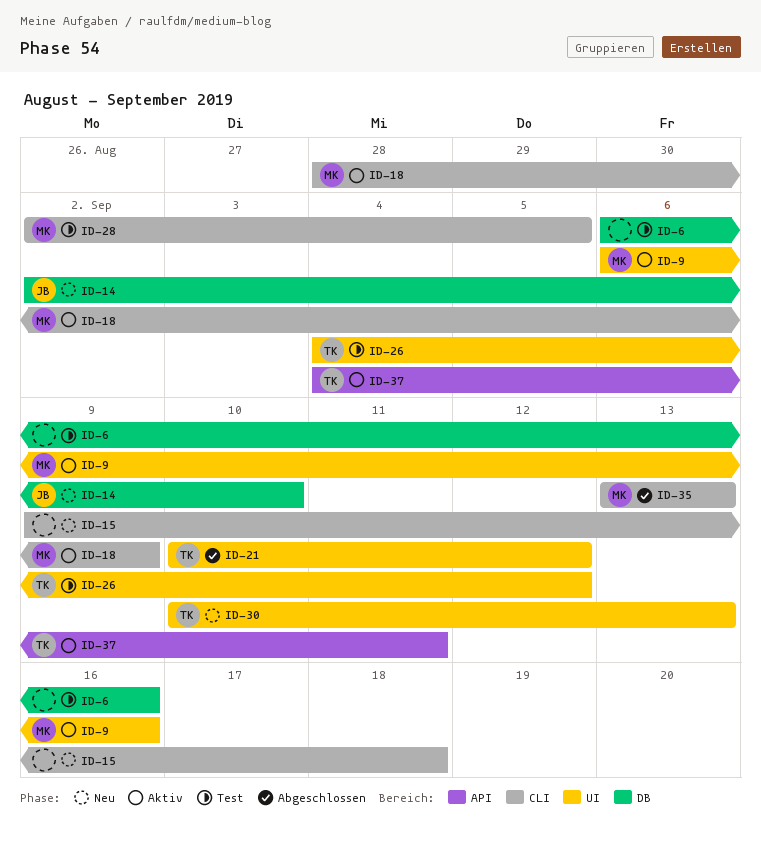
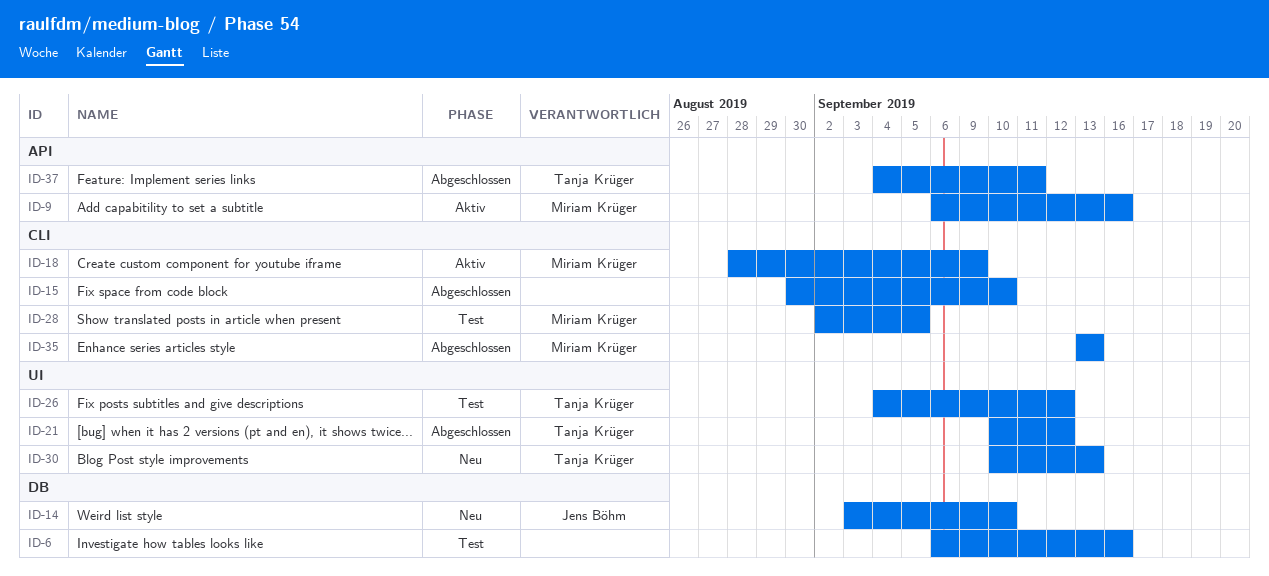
ID-9, label: UI -> API
ID-14, start: Sep 2 -> Sep 3
ID-15, status: Neu -> Abgeschlossen
ID-15, start: Sep 9 -> Aug 30
ID-15, due: Sep 18 -> Sep 10
ID-37, status: Aktiv -> Abgeschlossen

